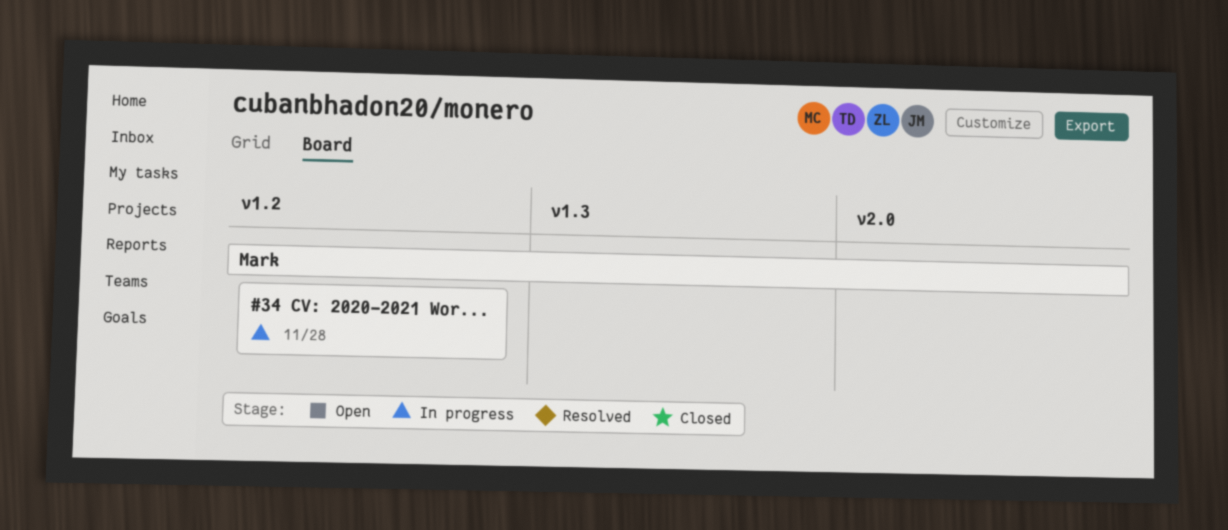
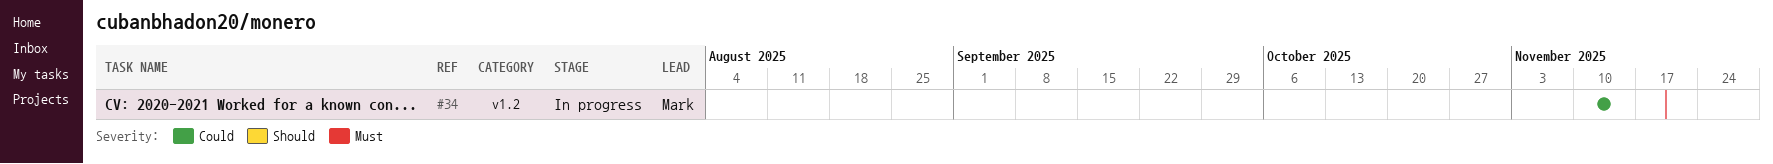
#34, due: Nov 28 -> Nov 14

